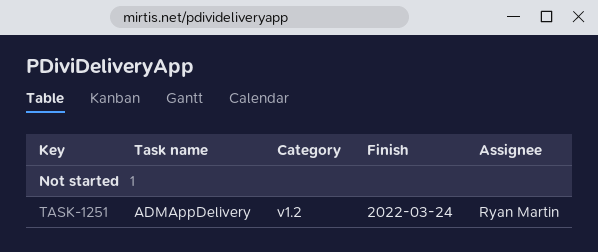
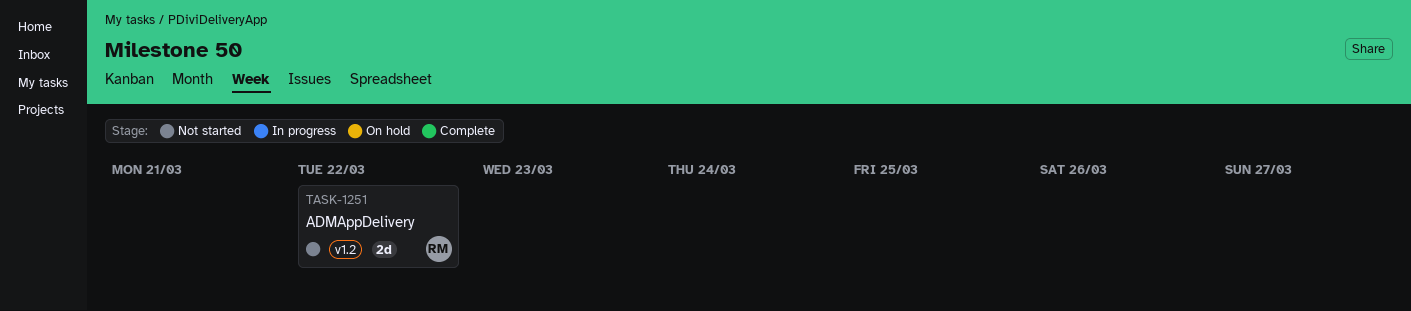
TASK-1251, due: Mar 24 -> Mar 22

